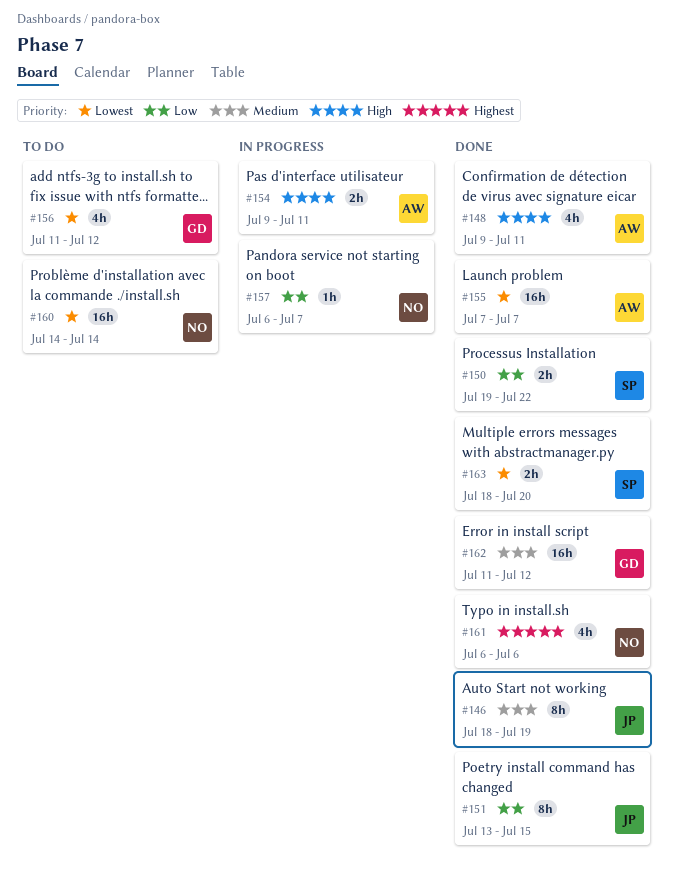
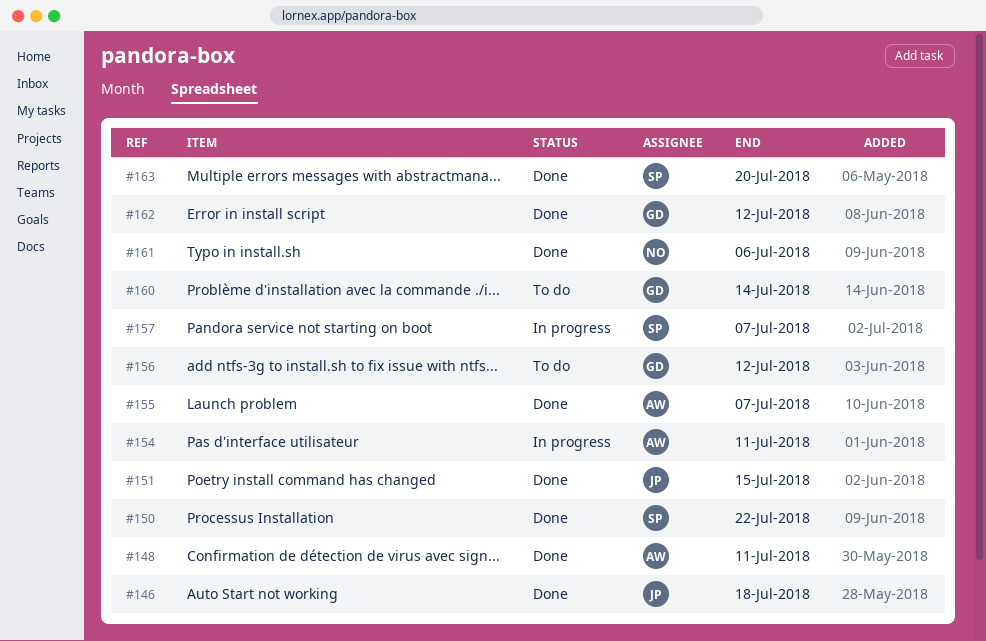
#146, due: Jul 19 -> Jul 18
#157, owner: NO -> SP
#160, owner: NO -> GD

